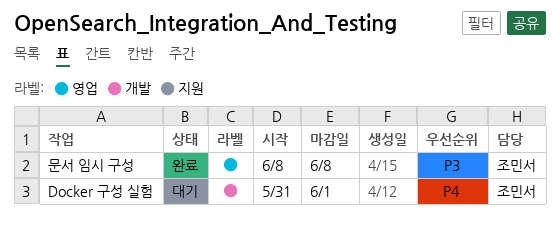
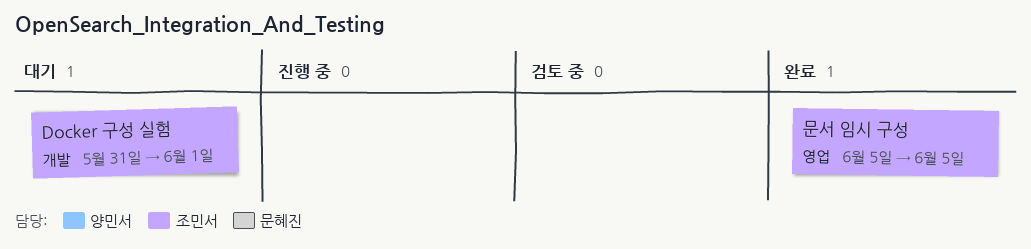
문서 임시 구성, start: Jun 8 -> Jun 5
문서 임시 구성, due: Jun 8 -> Jun 5

